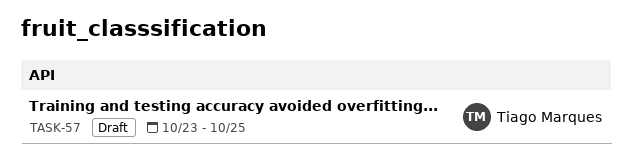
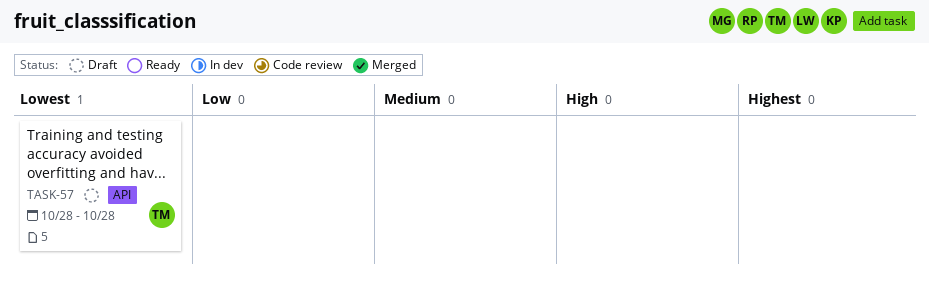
TASK-57, start: Oct 23 -> Oct 28
TASK-57, due: Oct 25 -> Oct 28

